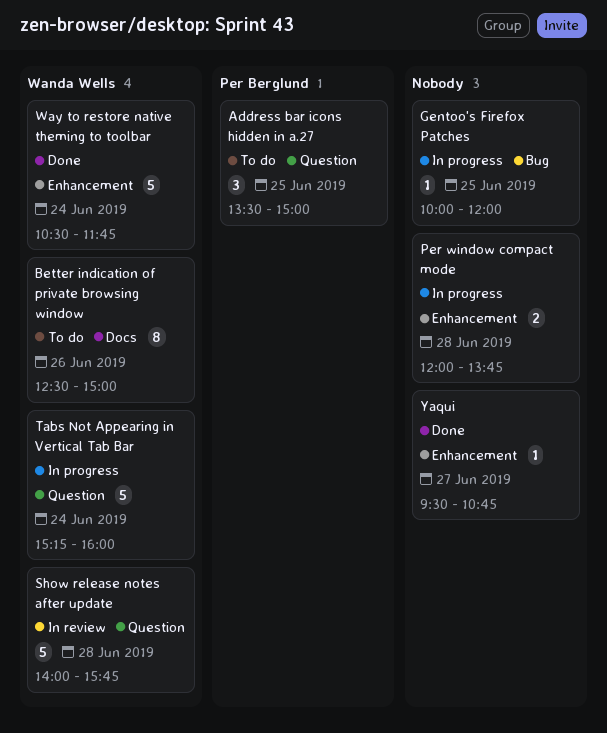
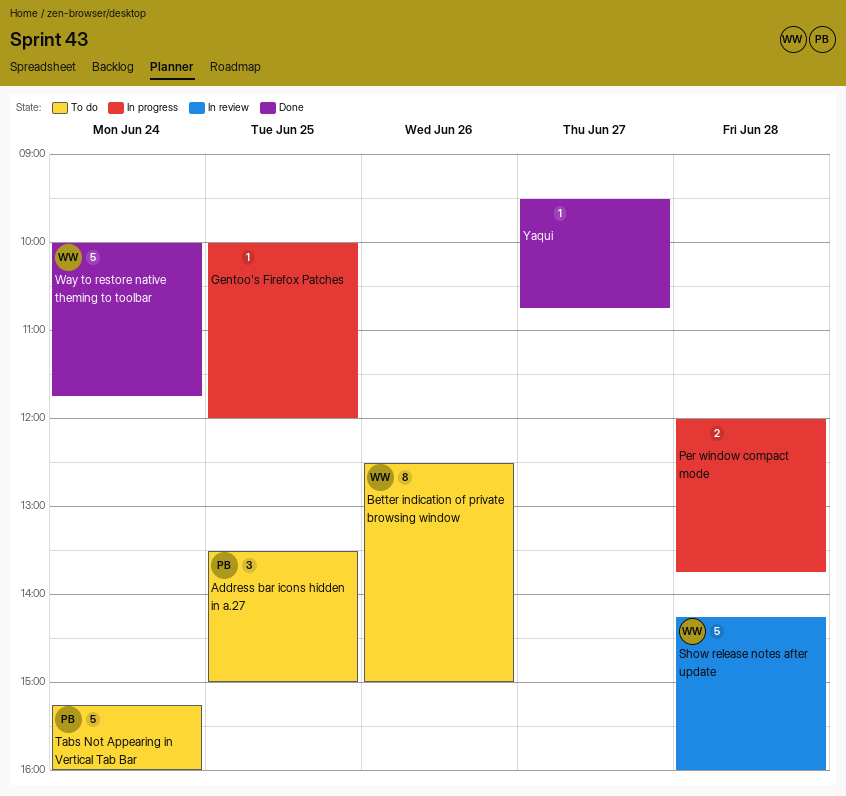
Show release notes after update, begins: 14:00 -> 14:15
Show release notes after update, ends: 15:45 -> 16:00
Tabs Not Appearing in Vertical Tab Bar, status: In progress -> To do
Tabs Not Appearing in Vertical Tab Bar, owner: Wanda Wells -> Per Berglund
Way to restore native theming to toolbar, begins: 10:30 -> 10:00

